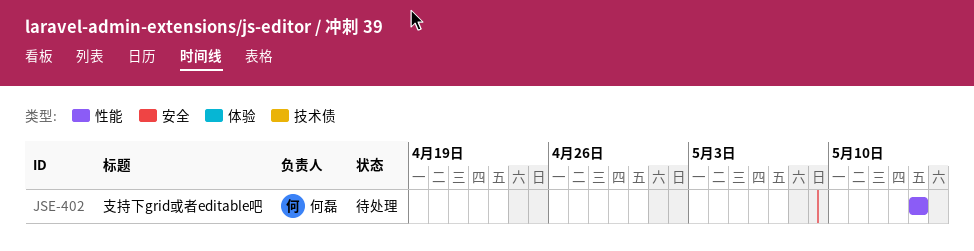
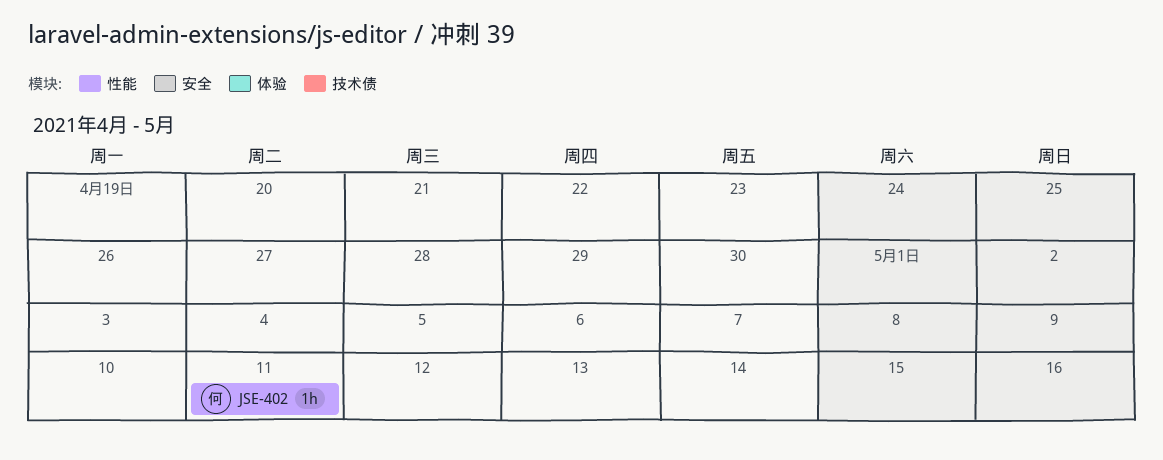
JSE-402, start: May 14 -> May 11
JSE-402, due: May 14 -> May 11

